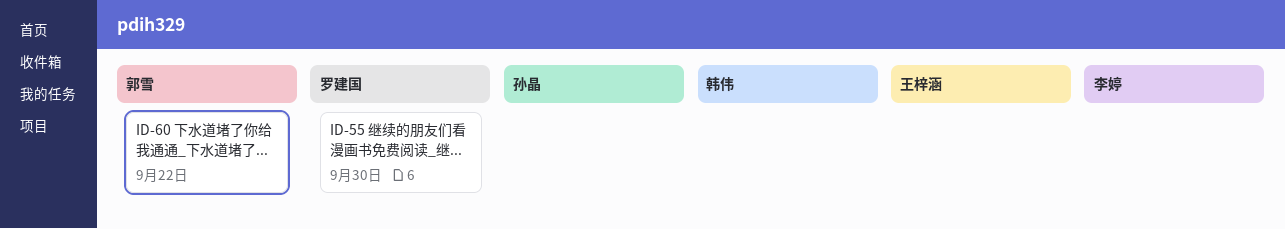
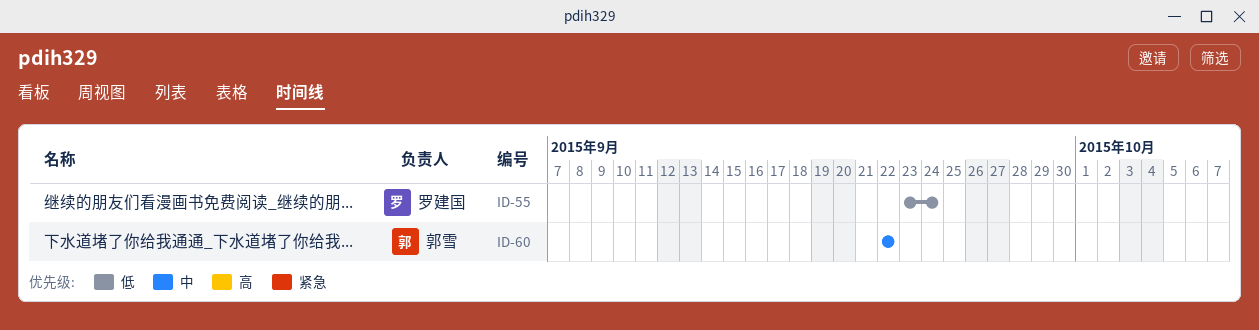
ID-55, due: Sep 30 -> Sep 24

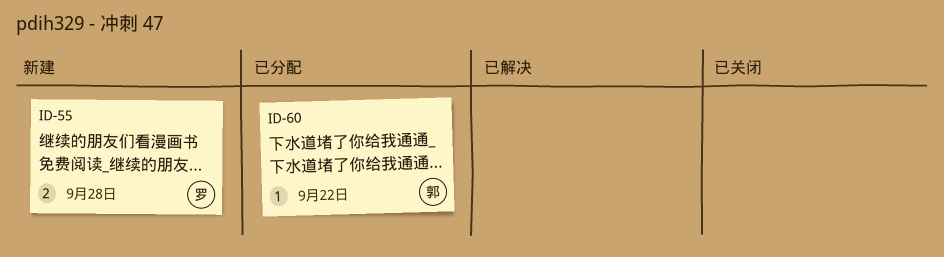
ID-55, due: Sep 24 -> Sep 28

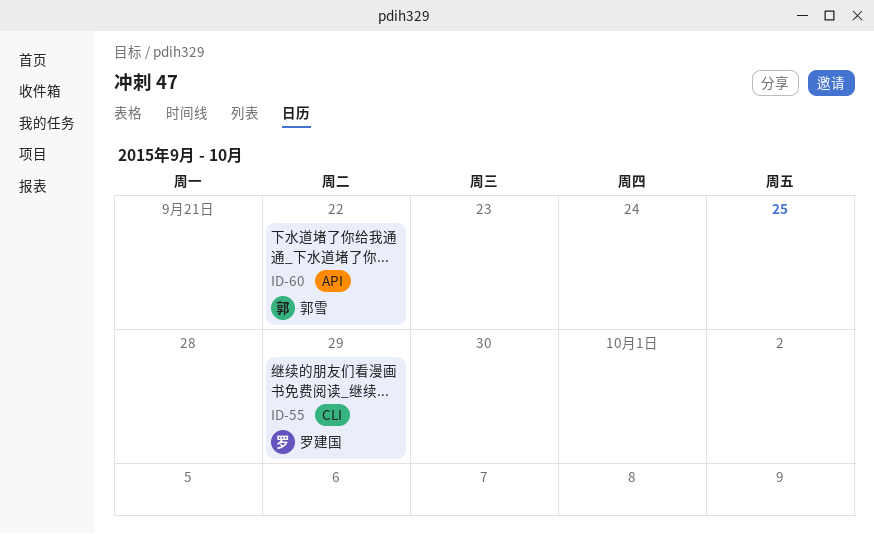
ID-55, due: Sep 28 -> Sep 29

